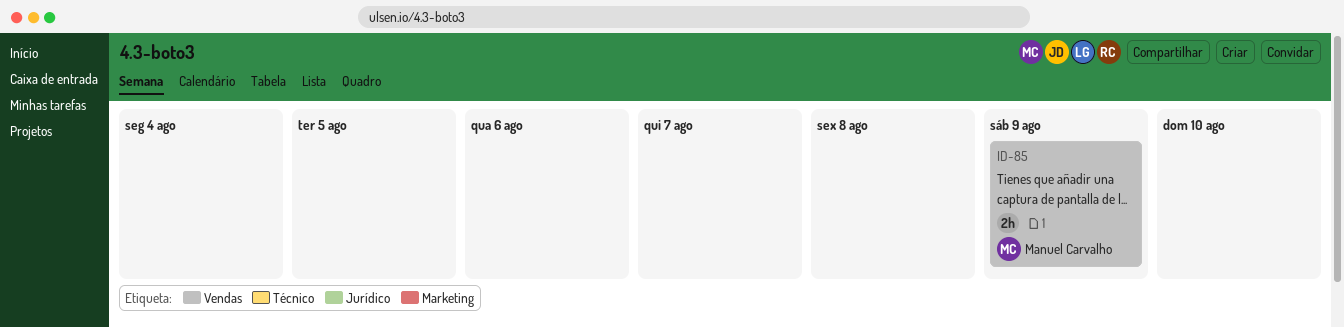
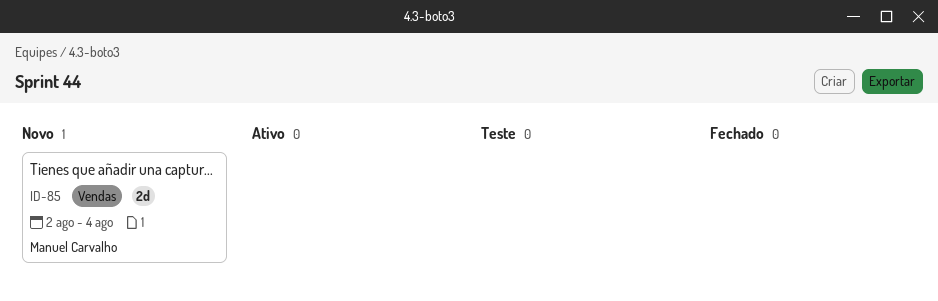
ID-85, estimate: 2h -> 2d
ID-85, due: Aug 9 -> Aug 4

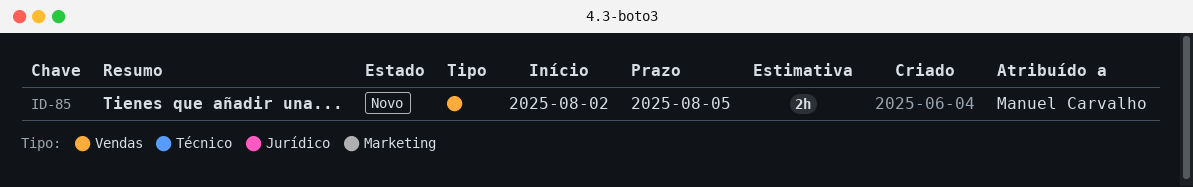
ID-85, estimate: 2d -> 2h
ID-85, due: Aug 4 -> Aug 5

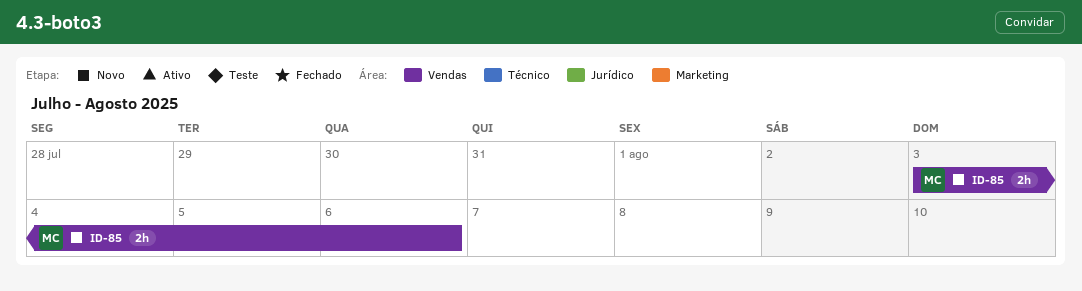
ID-85, start: Aug 2 -> Aug 3
ID-85, due: Aug 5 -> Aug 6

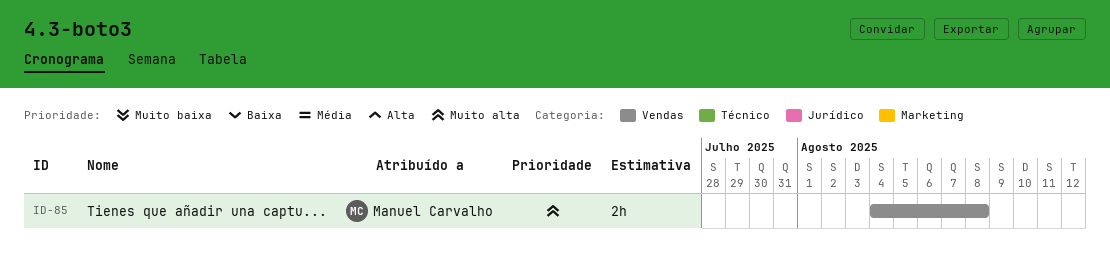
ID-85, start: Aug 3 -> Aug 4
ID-85, due: Aug 6 -> Aug 8

